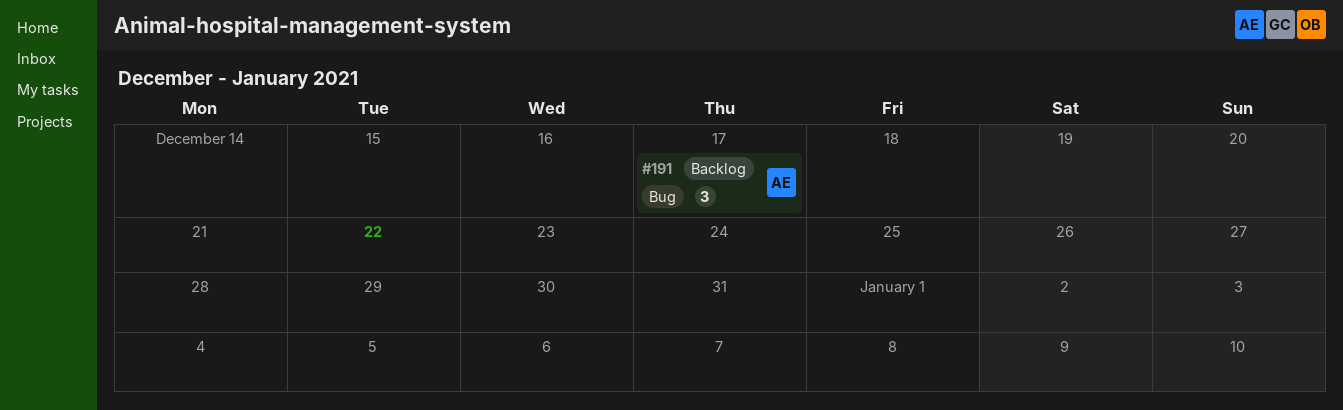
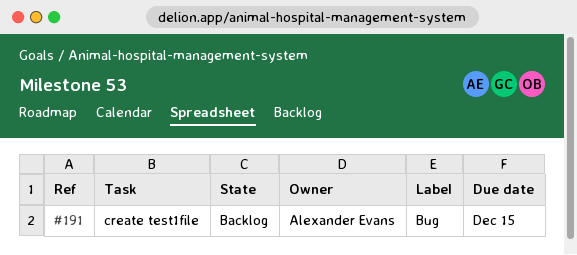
#191, due: Dec 17 -> Dec 15

